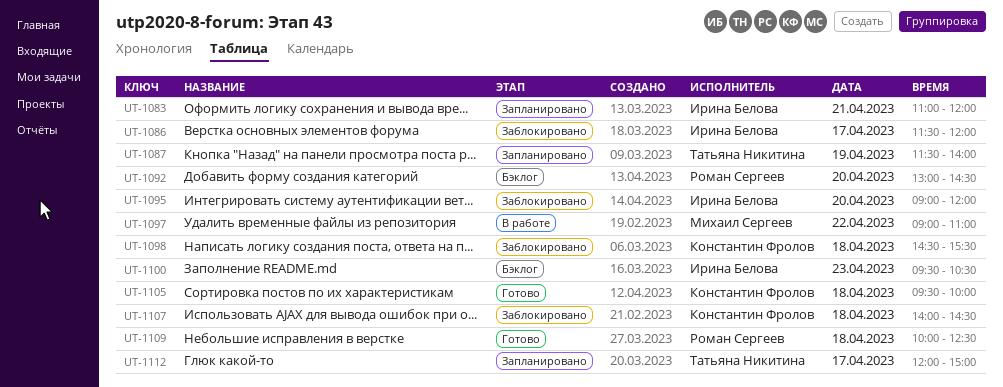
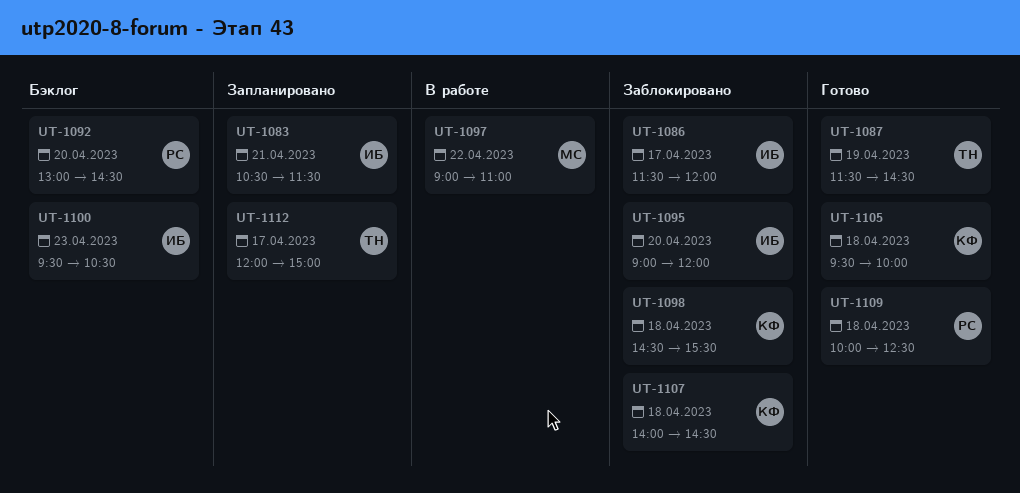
UT-1083, begins: 11:00 -> 10:30
UT-1083, ends: 12:00 -> 11:30
UT-1087, status: Запланировано -> Готово
UT-1087, ends: 14:00 -> 14:30

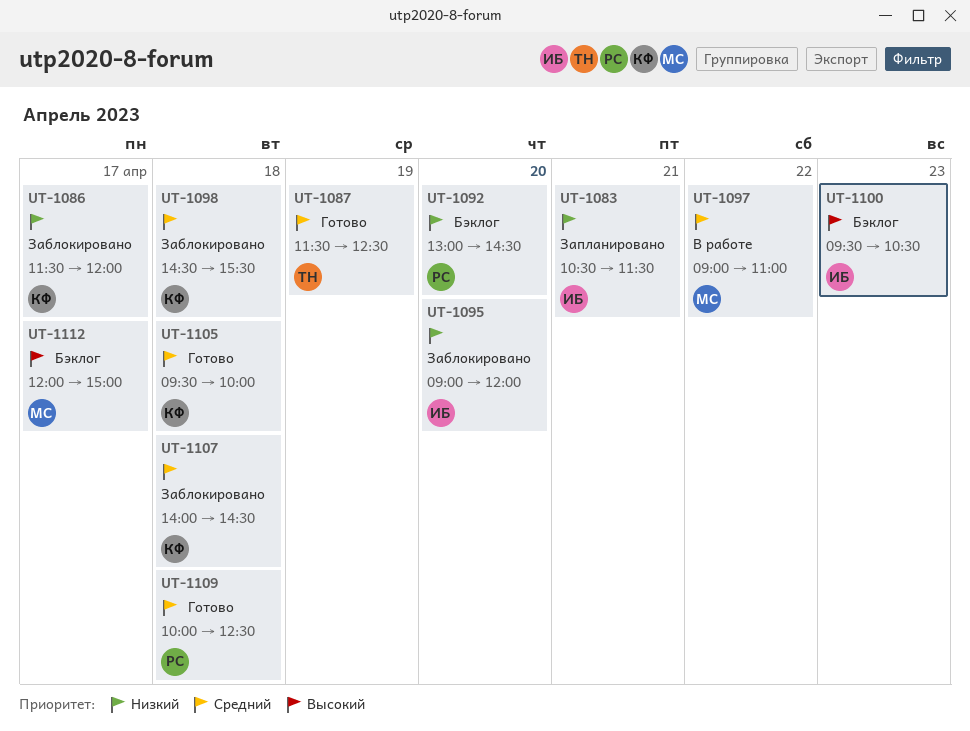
UT-1086, owner: ИБ -> КФ
UT-1087, ends: 14:30 -> 12:30
UT-1112, status: Запланировано -> Бэклог
UT-1112, owner: ТН -> МС

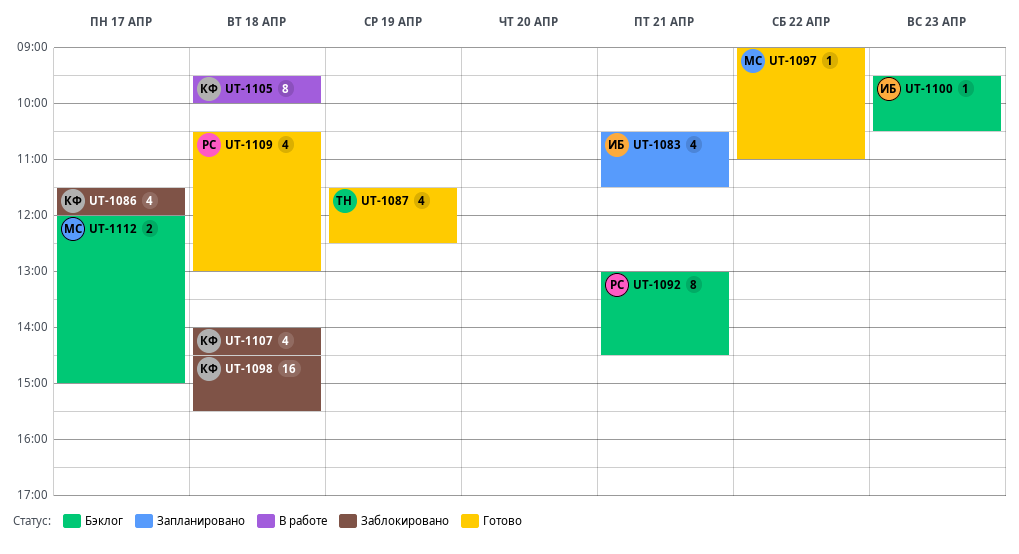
UT-1092, day: Apr 20 -> Apr 21
UT-1095: present -> none
UT-1097, status: В работе -> Готово
UT-1105, status: Готово -> В работе
UT-1109, begins: 10:00 -> 10:30
UT-1109, ends: 12:30 -> 13:00

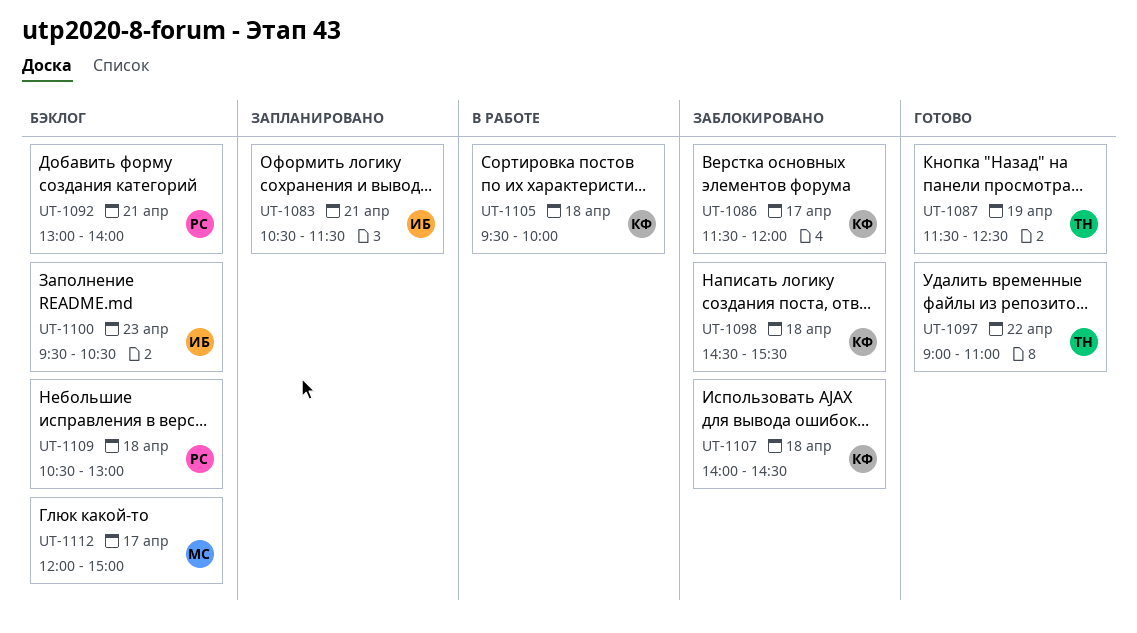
UT-1092, ends: 14:30 -> 14:00
UT-1097, owner: МС -> ТН
UT-1109, status: Готово -> Бэклог

